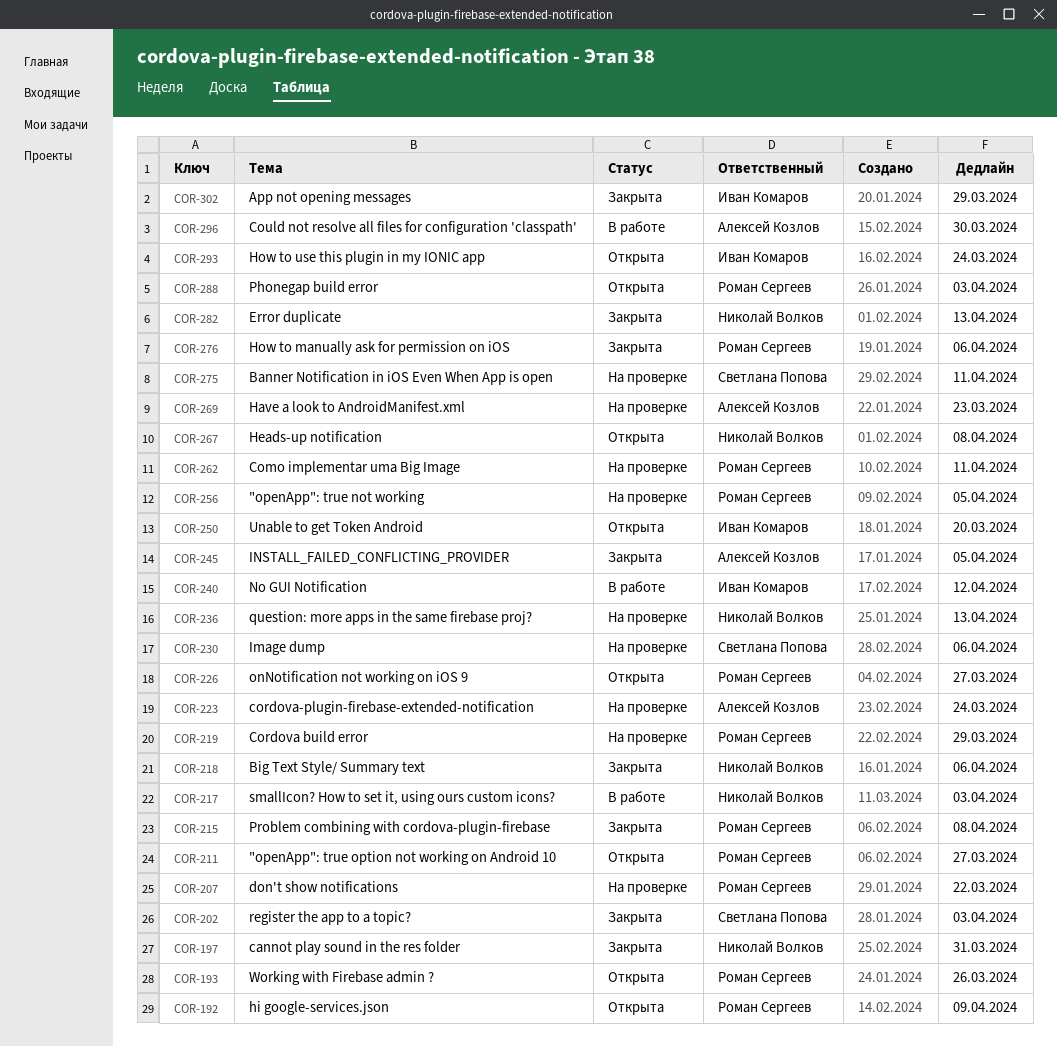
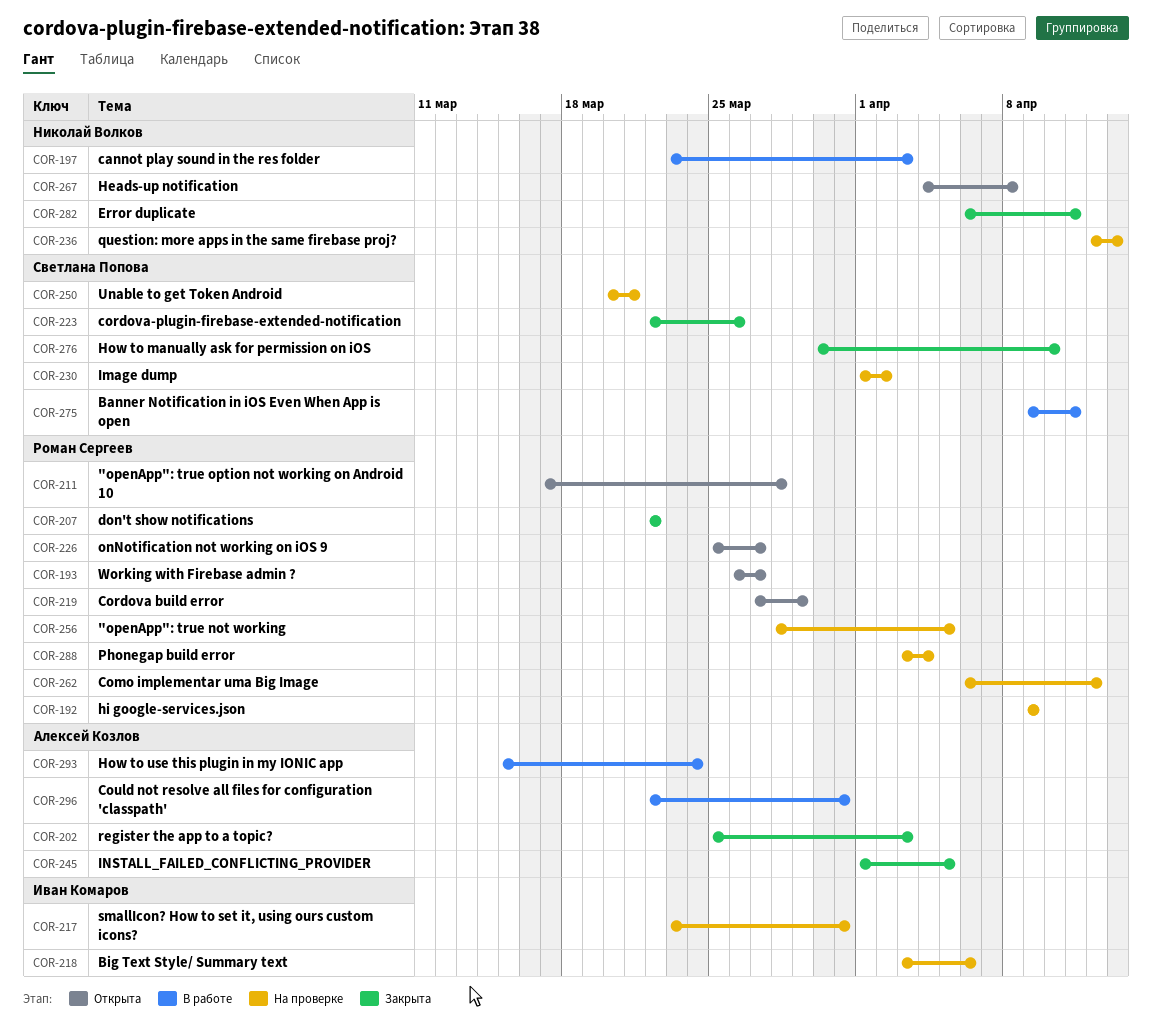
COR-192, status: Открыта -> На проверке
COR-193, due: Mar 26 -> Mar 27
COR-197, status: Закрыта -> В работе
COR-197, due: Mar 31 -> Apr 3
COR-202, owner: Светлана Попова -> Алексей Козлов
COR-207, status: На проверке -> Закрыта
COR-211, due: Mar 27 -> Mar 28
COR-215: present -> none
COR-217, status: В работе -> На проверке
COR-217, owner: Николай Волков -> Иван Комаров
COR-217, due: Apr 3 -> Mar 31
COR-218, status: Закрыта -> На проверке
COR-218, owner: Николай Волков -> Иван Комаров
COR-219, status: На проверке -> Открыта
COR-223, status: На проверке -> Закрыта
COR-223, owner: Алексей Козлов -> Светлана Попова
COR-223, due: Mar 24 -> Mar 26
COR-230, due: Apr 6 -> Apr 2
COR-240: present -> none
COR-250, status: Открыта -> На проверке
COR-250, owner: Иван Комаров -> Светлана Попова
COR-250, due: Mar 20 -> Mar 21
COR-262, due: Apr 11 -> Apr 12
COR-269: present -> none
COR-275, status: На проверке -> В работе
COR-276, owner: Роман Сергеев -> Светлана Попова
COR-276, due: Apr 6 -> Apr 10
COR-282, due: Apr 13 -> Apr 11
COR-288, status: Открыта -> На проверке
COR-288, due: Apr 3 -> Apr 4
COR-293, status: Открыта -> В работе
COR-293, owner: Иван Комаров -> Алексей Козлов
COR-296, due: Mar 30 -> Mar 31
COR-302: present -> none

